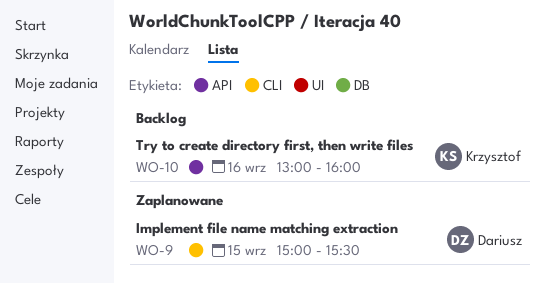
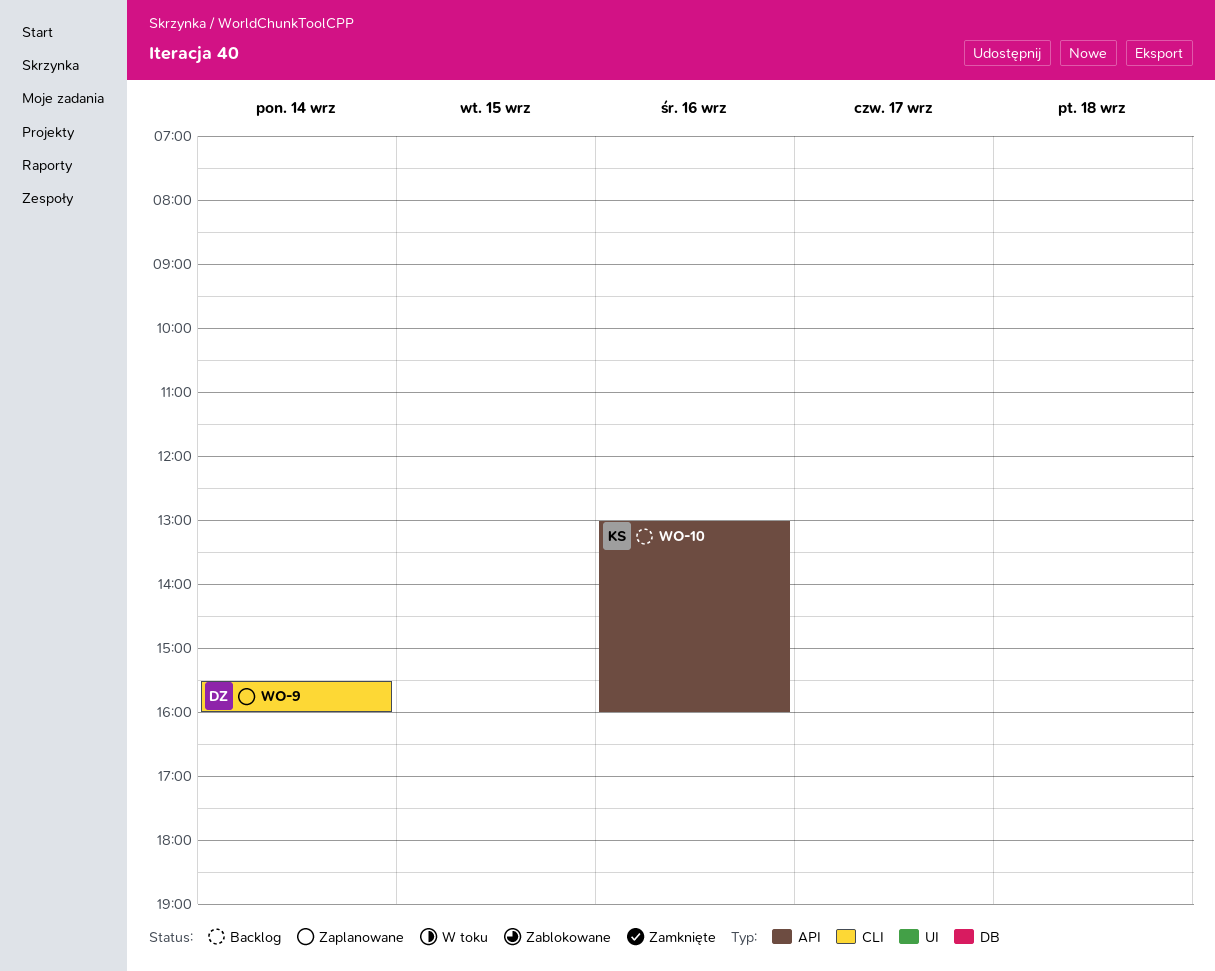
WO-9, day: Sep 15 -> Sep 14
WO-9, begins: 15:00 -> 15:30
WO-9, ends: 15:30 -> 16:00

